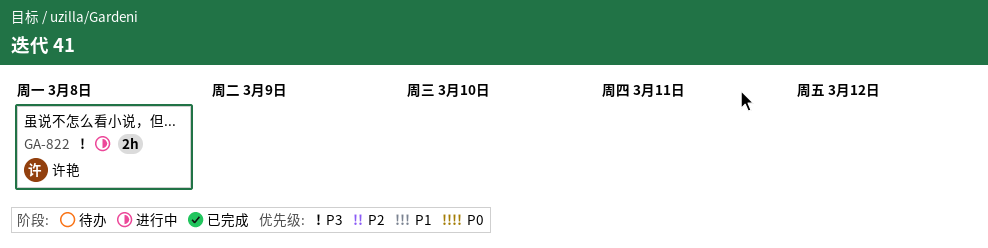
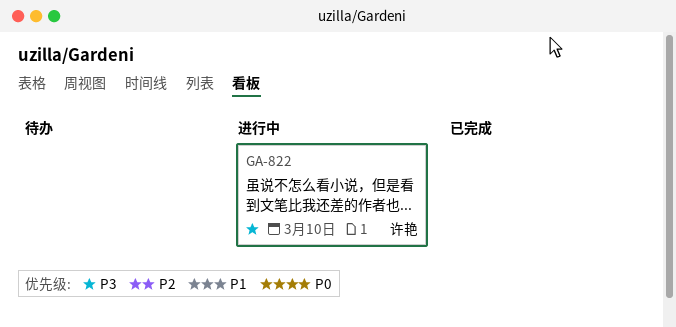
GA-822, due: Mar 8 -> Mar 10

